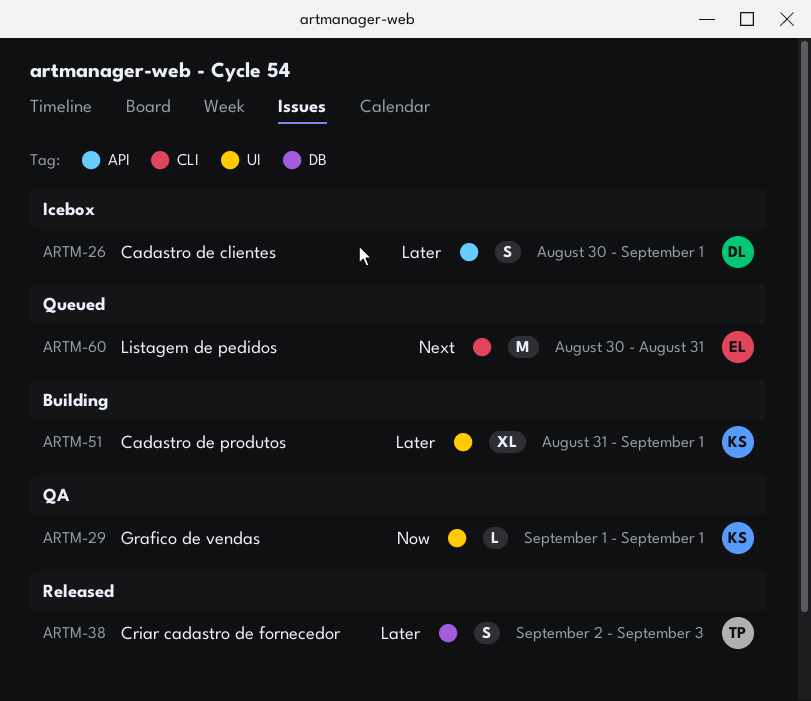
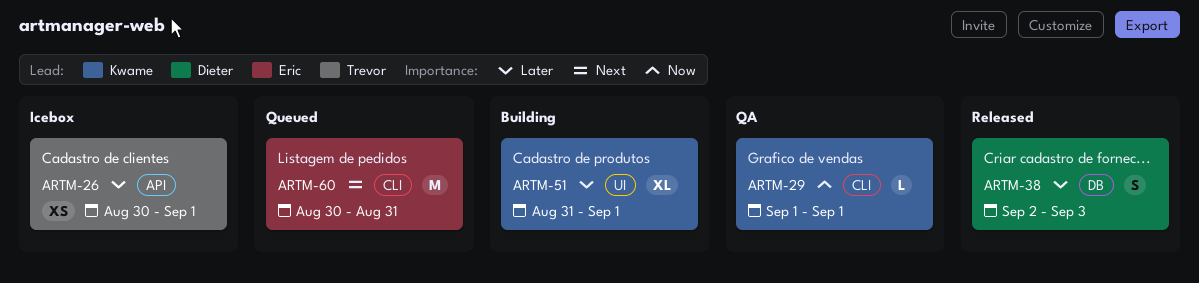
ARTM-26, owner: Dieter -> Trevor
ARTM-26, estimate: S -> XS
ARTM-29, label: UI -> CLI
ARTM-38, owner: Trevor -> Dieter

